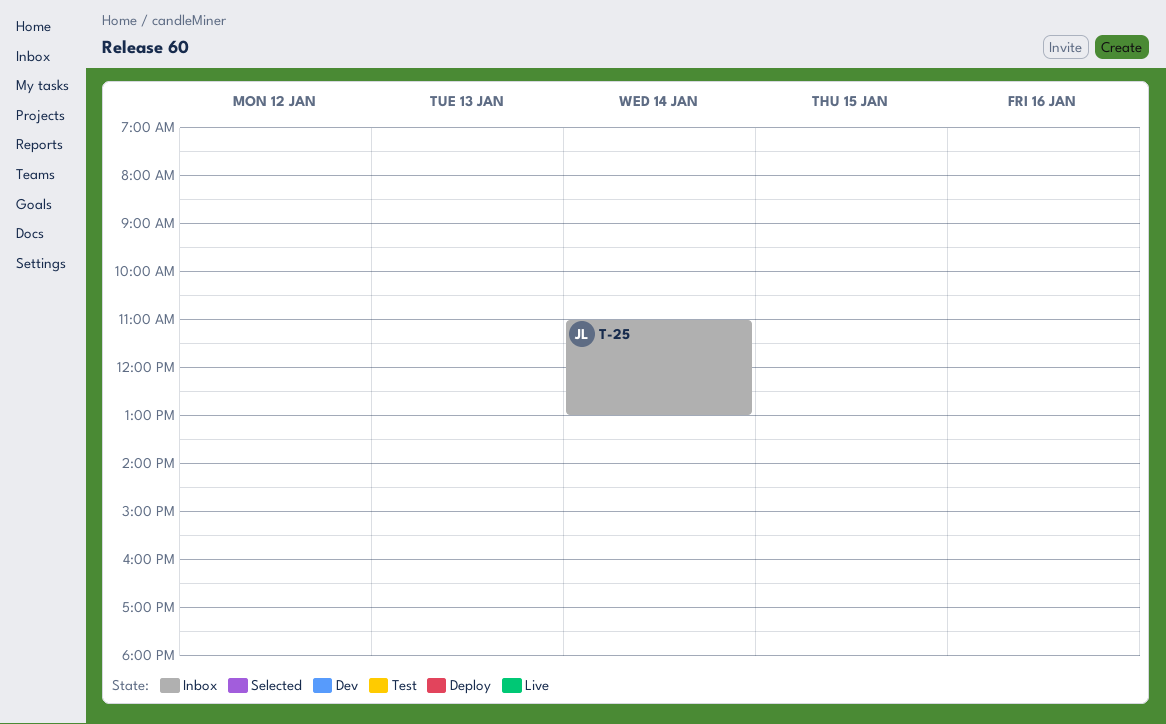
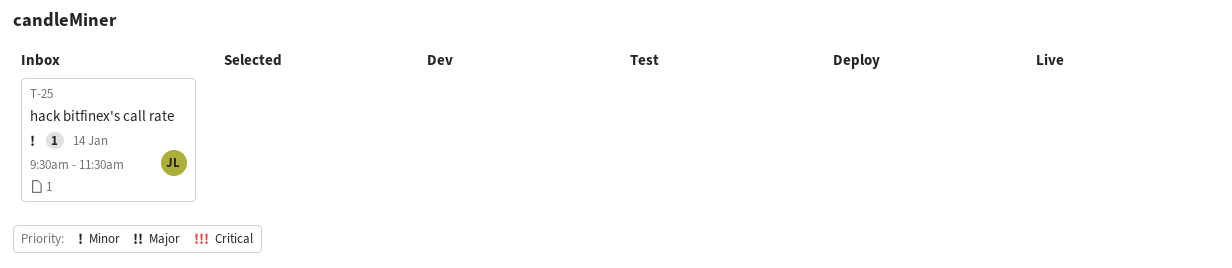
T-25, begins: 11:00 -> 09:30
T-25, ends: 13:00 -> 11:30

